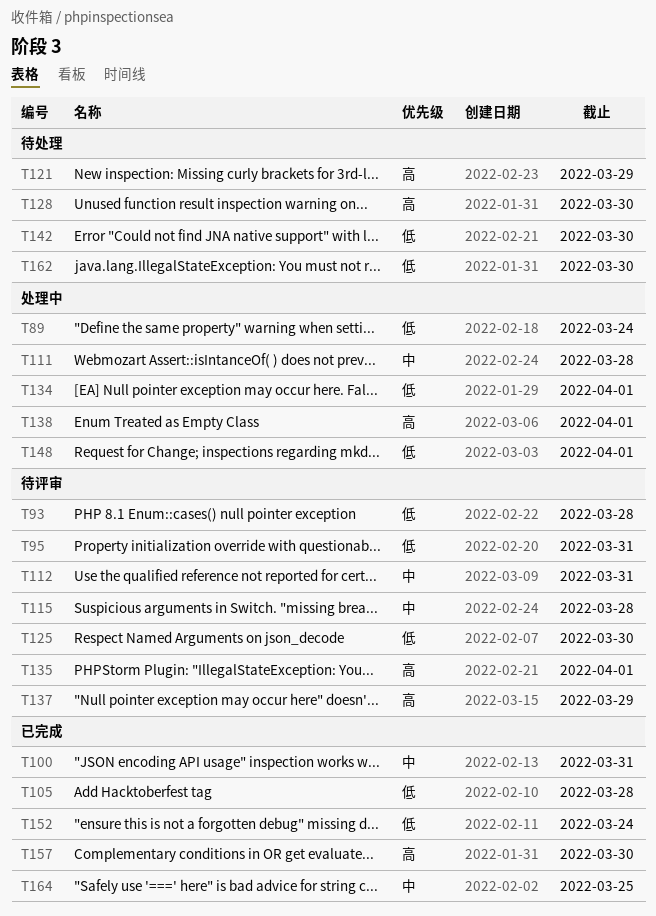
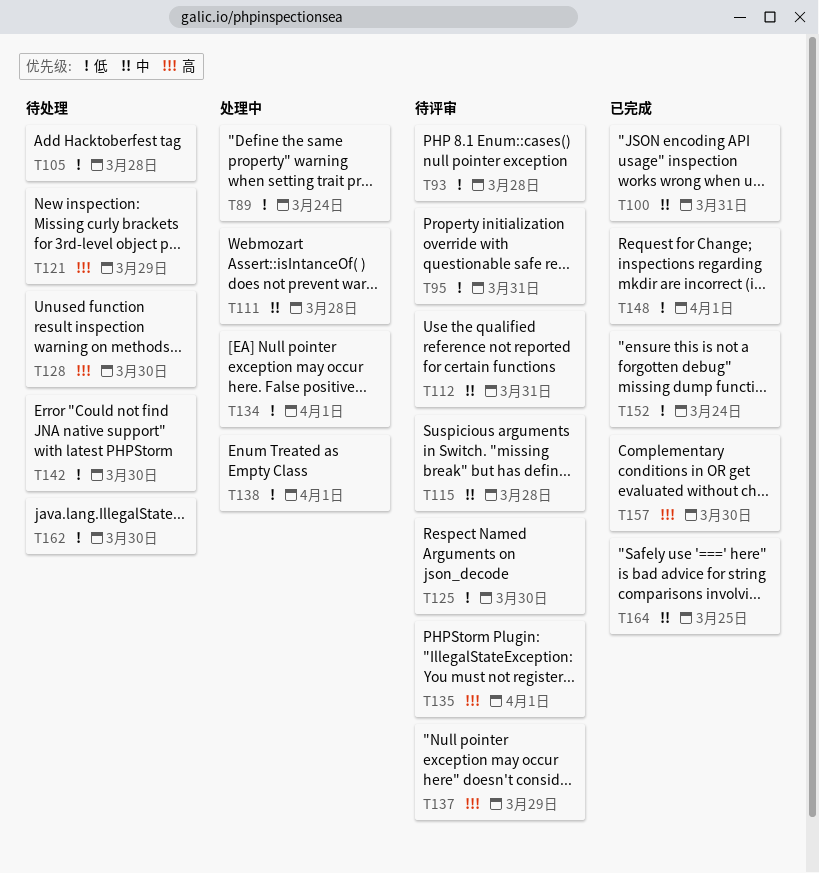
T105, status: 已完成 -> 待处理
T138, priority: 高 -> 低
T148, status: 处理中 -> 已完成

